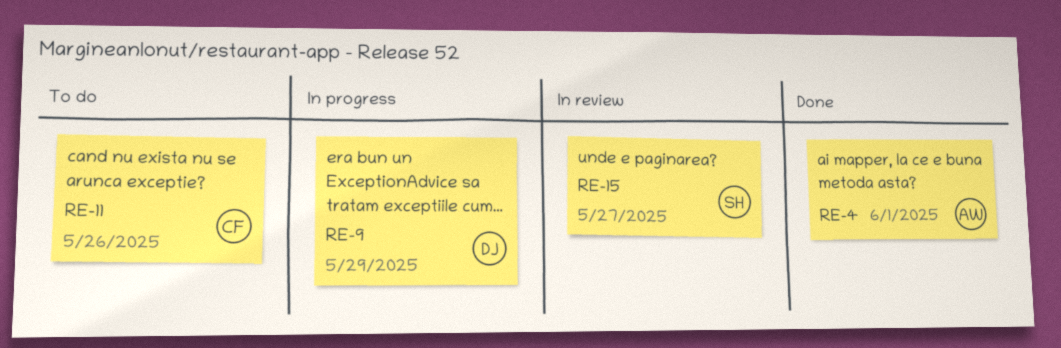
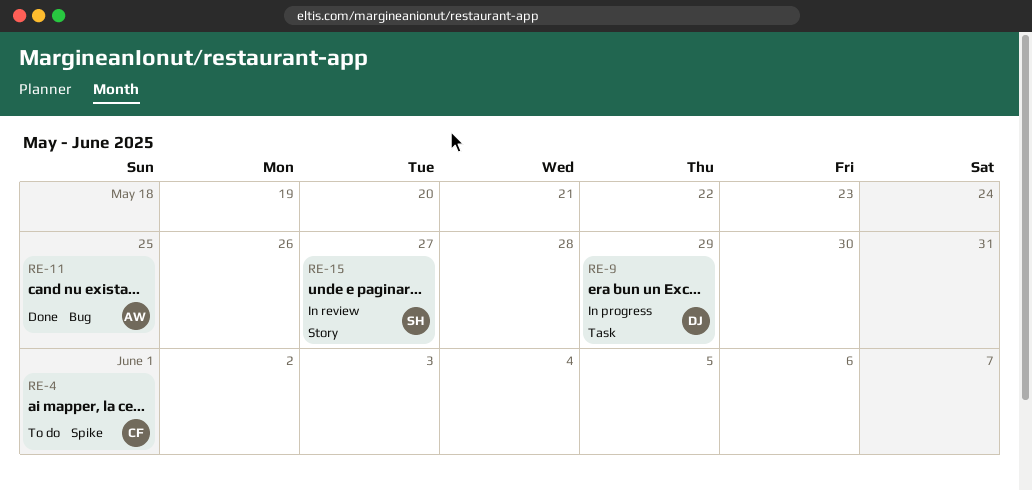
RE-4, status: Done -> To do
RE-4, owner: AW -> CF
RE-11, status: To do -> Done
RE-11, owner: CF -> AW
RE-11, due: May 26 -> May 25

